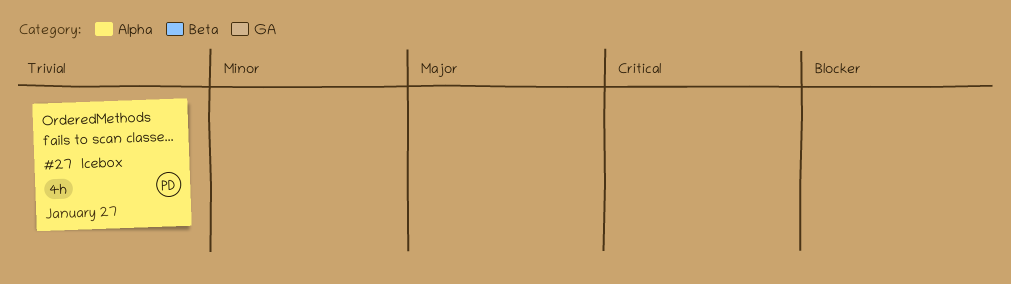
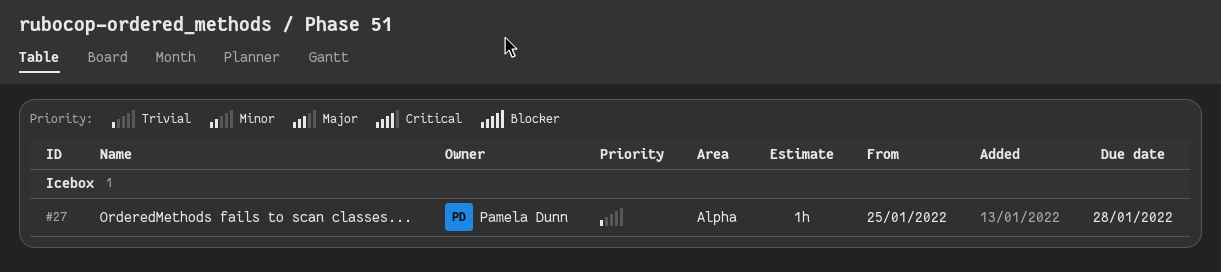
#27, estimate: 4h -> 1h
#27, due: Jan 27 -> Jan 28

